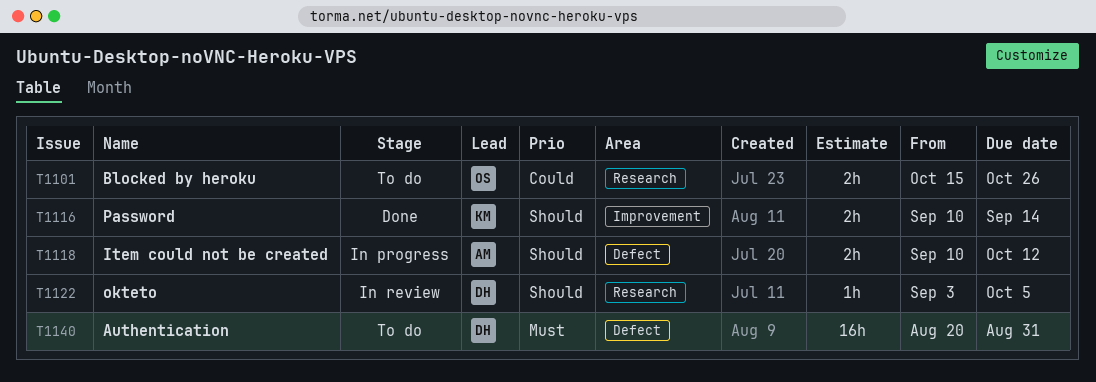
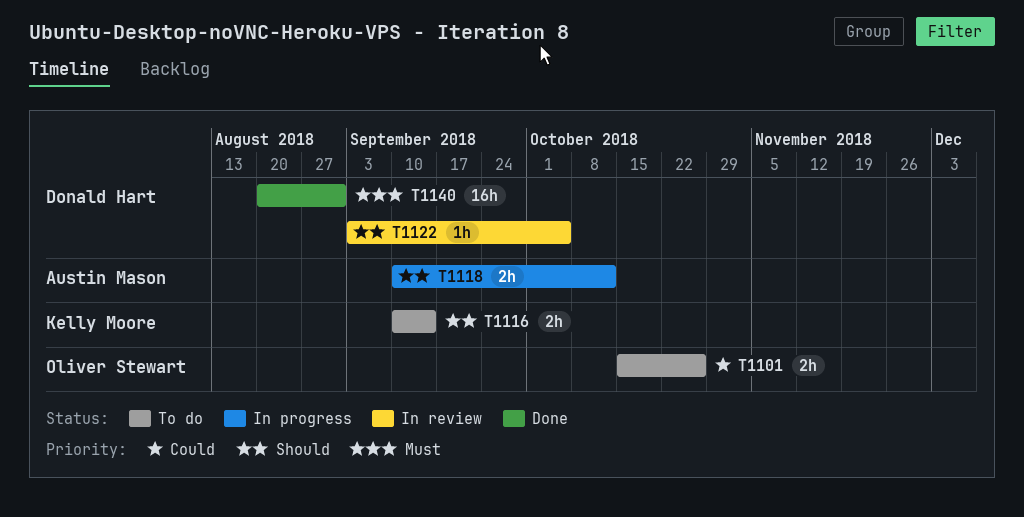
T1116, status: Done -> To do
T1140, status: To do -> Done

